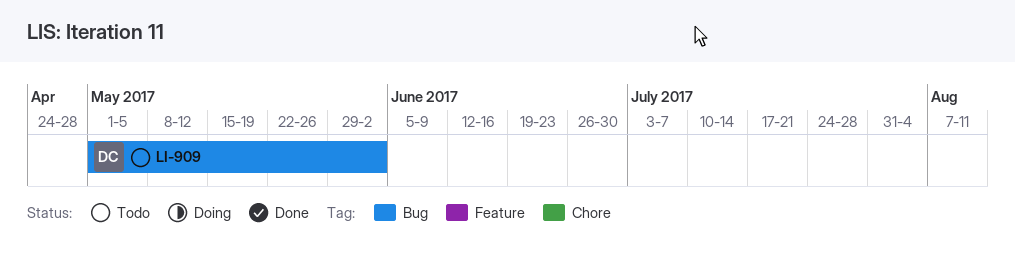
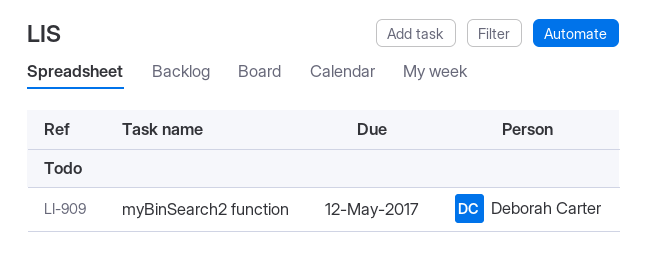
LI-909, due: Jun 2 -> May 12

